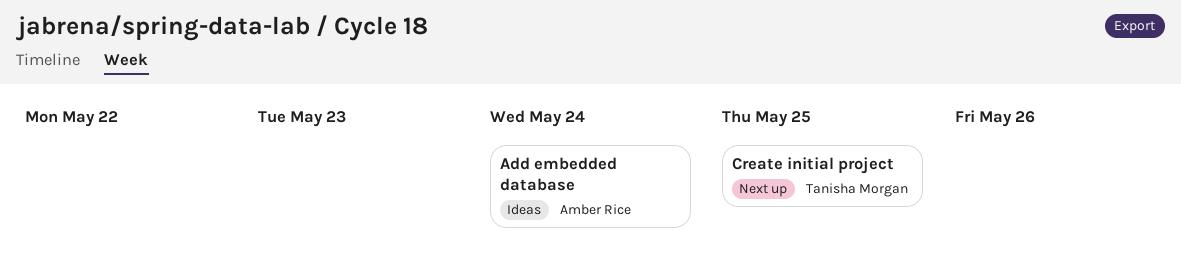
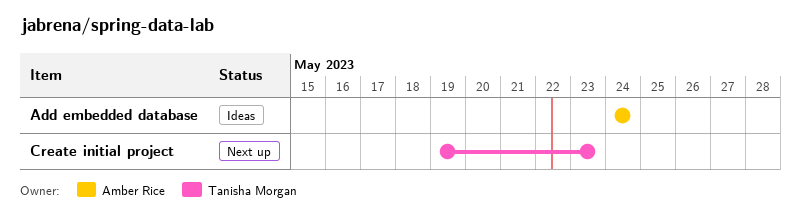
Create initial project, due: May 25 -> May 23

